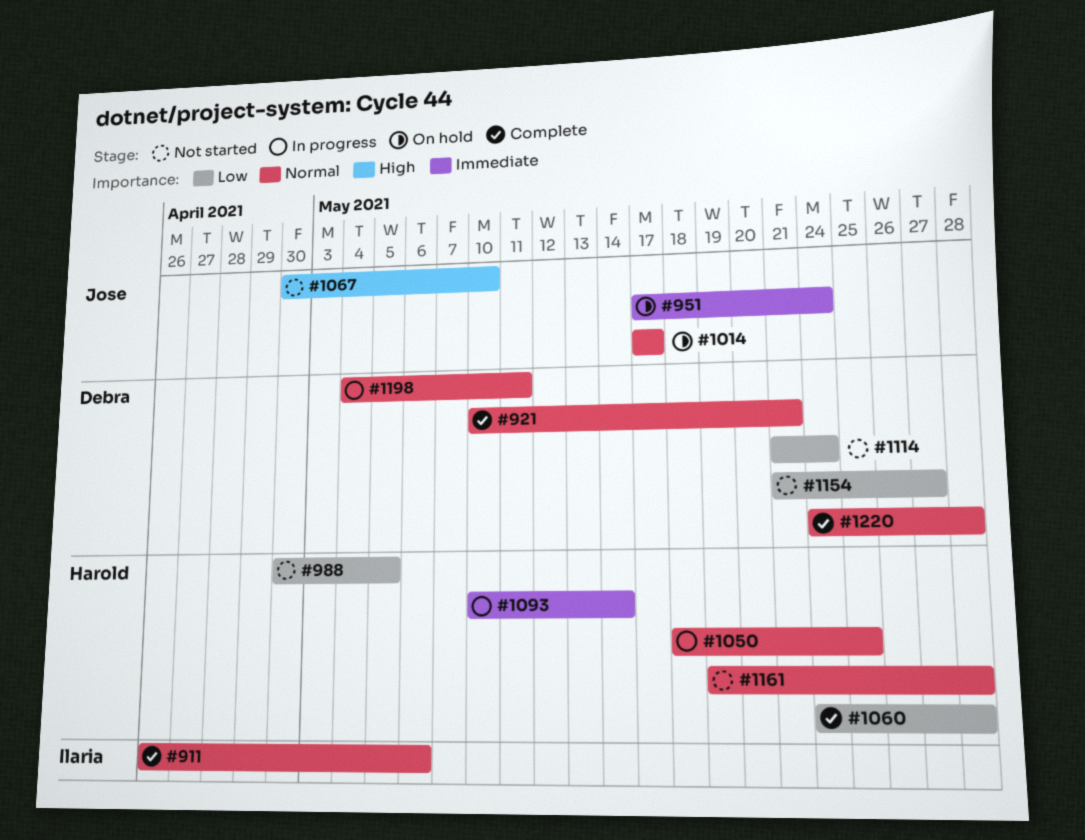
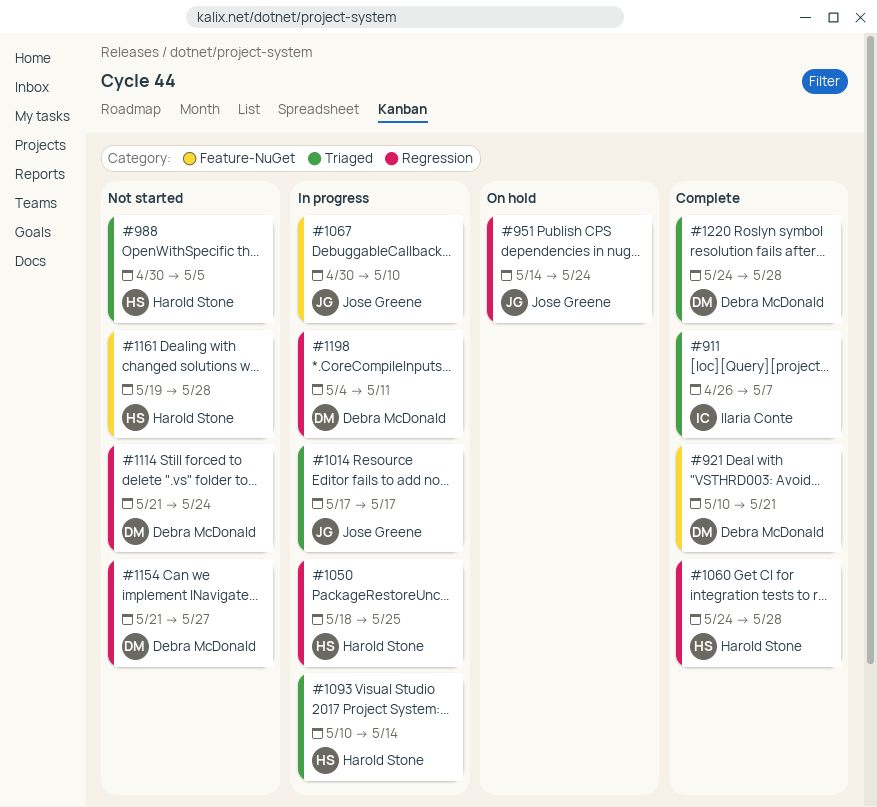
#911, due: May 6 -> May 7
#951, start: May 17 -> May 14
#1014, status: On hold -> In progress
#1067, status: Not started -> In progress

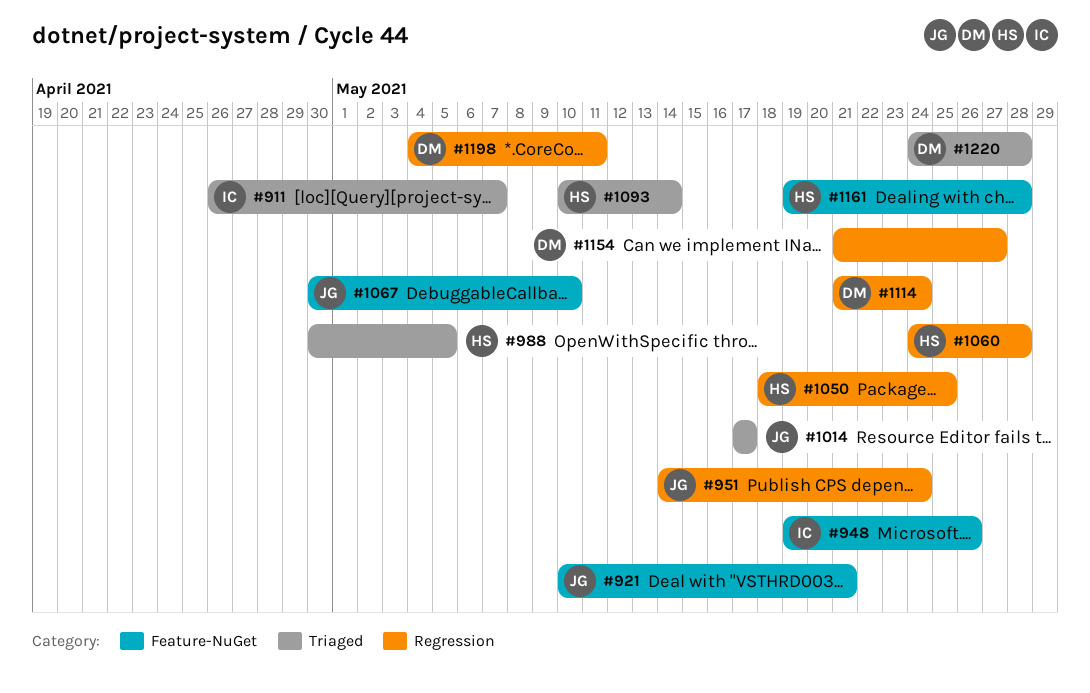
#921, owner: Debra McDonald -> Jose Greene
#948: none -> present

